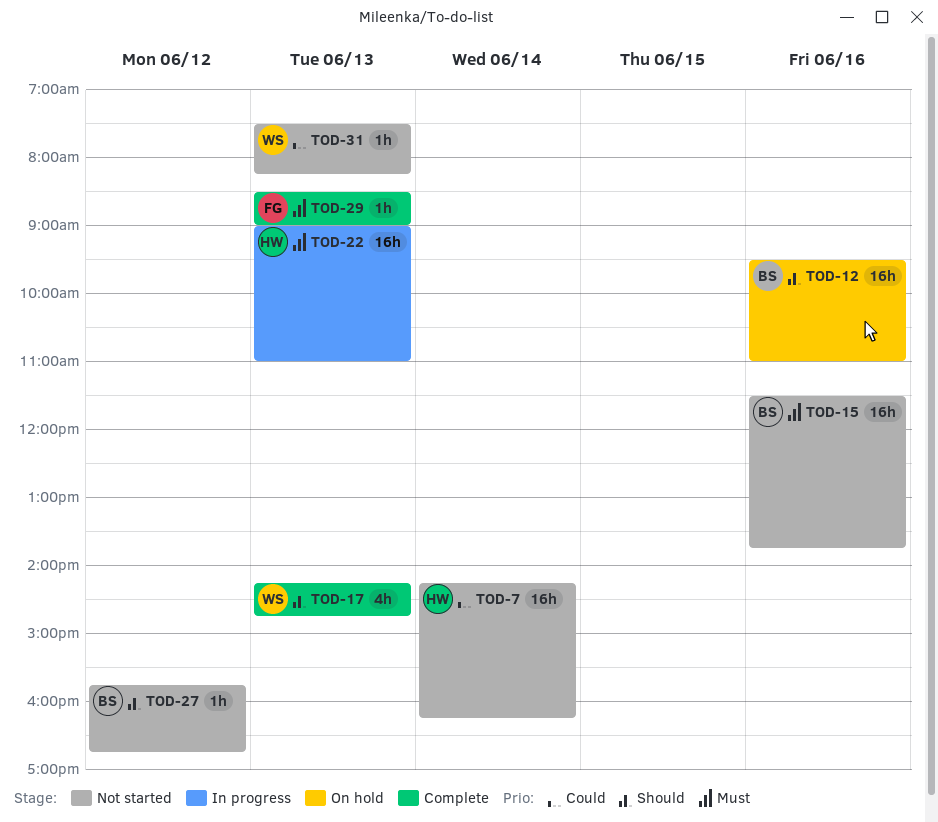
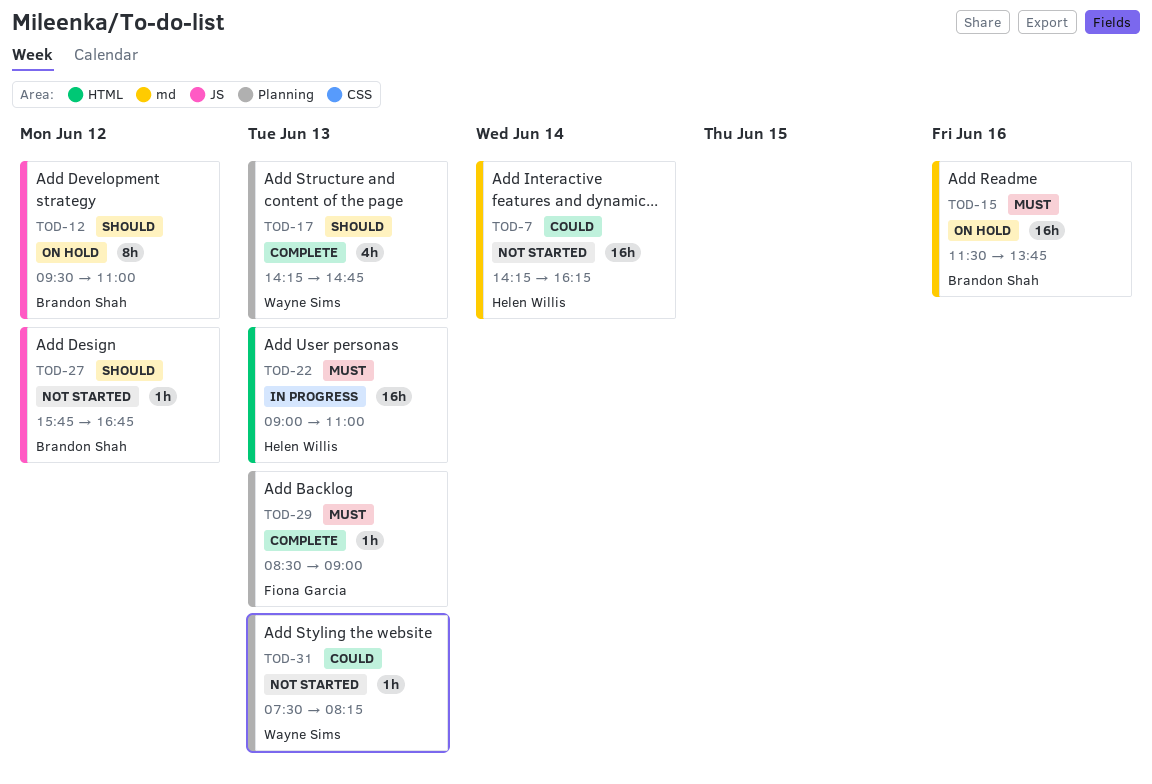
TOD-12, estimate: 16h -> 8h
TOD-12, day: Jun 16 -> Jun 12
TOD-15, status: Not started -> On hold

